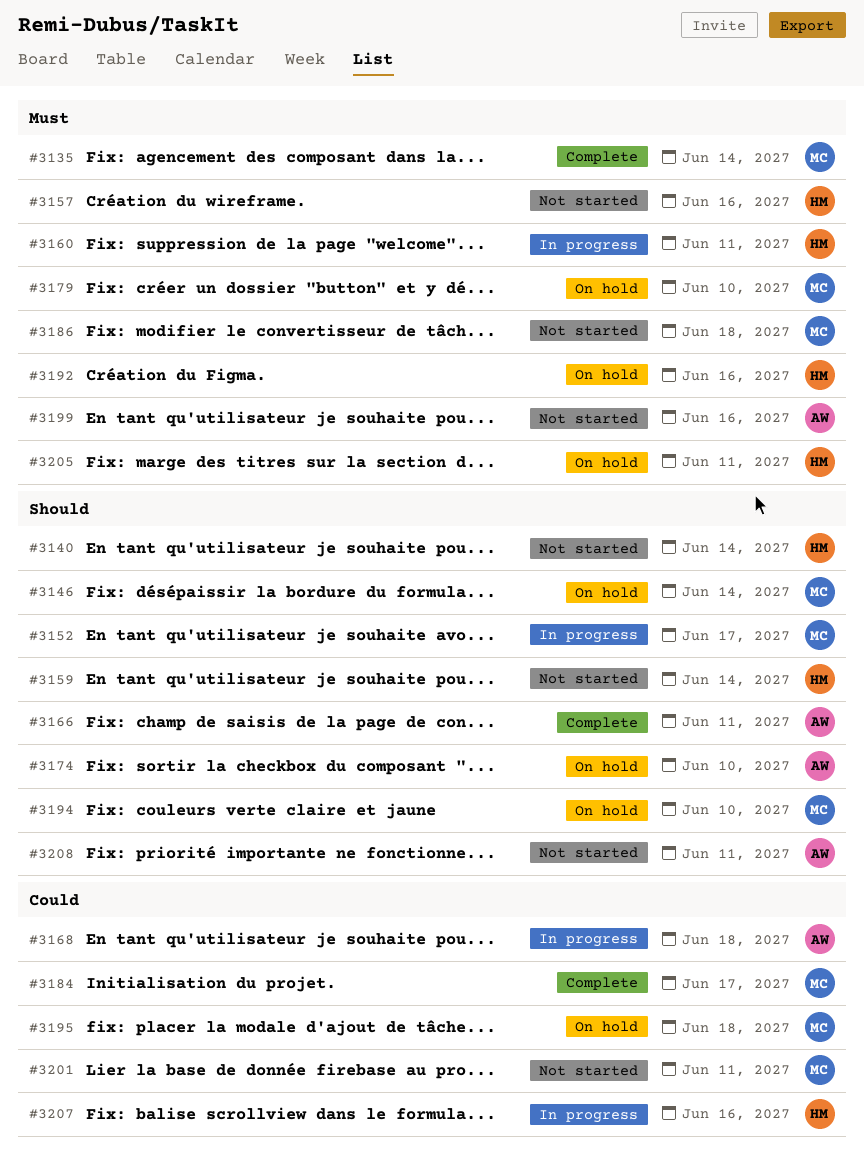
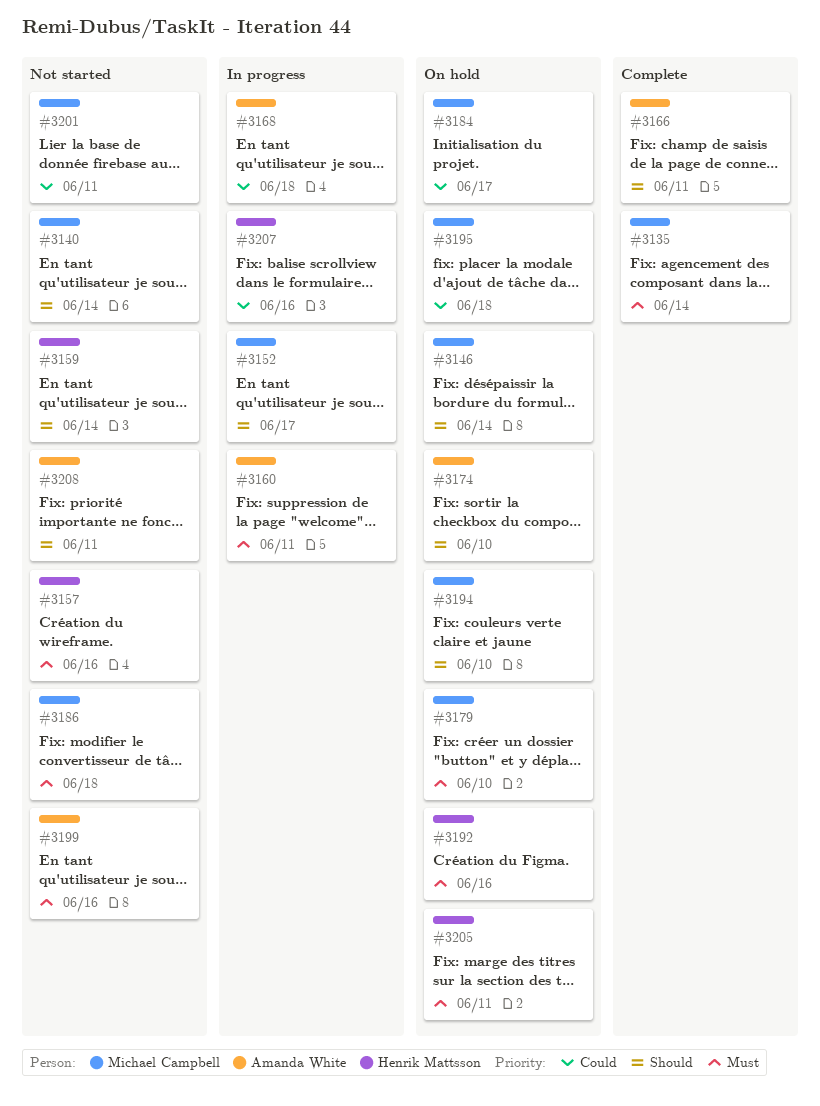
#3140, owner: Henrik Mattsson -> Michael Campbell
#3160, owner: Henrik Mattsson -> Amanda White
#3184, status: Complete -> On hold

